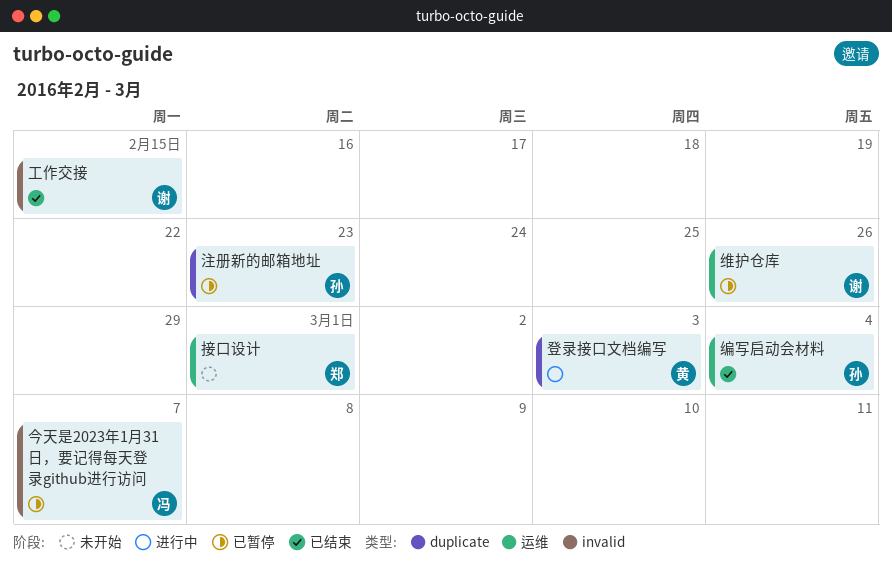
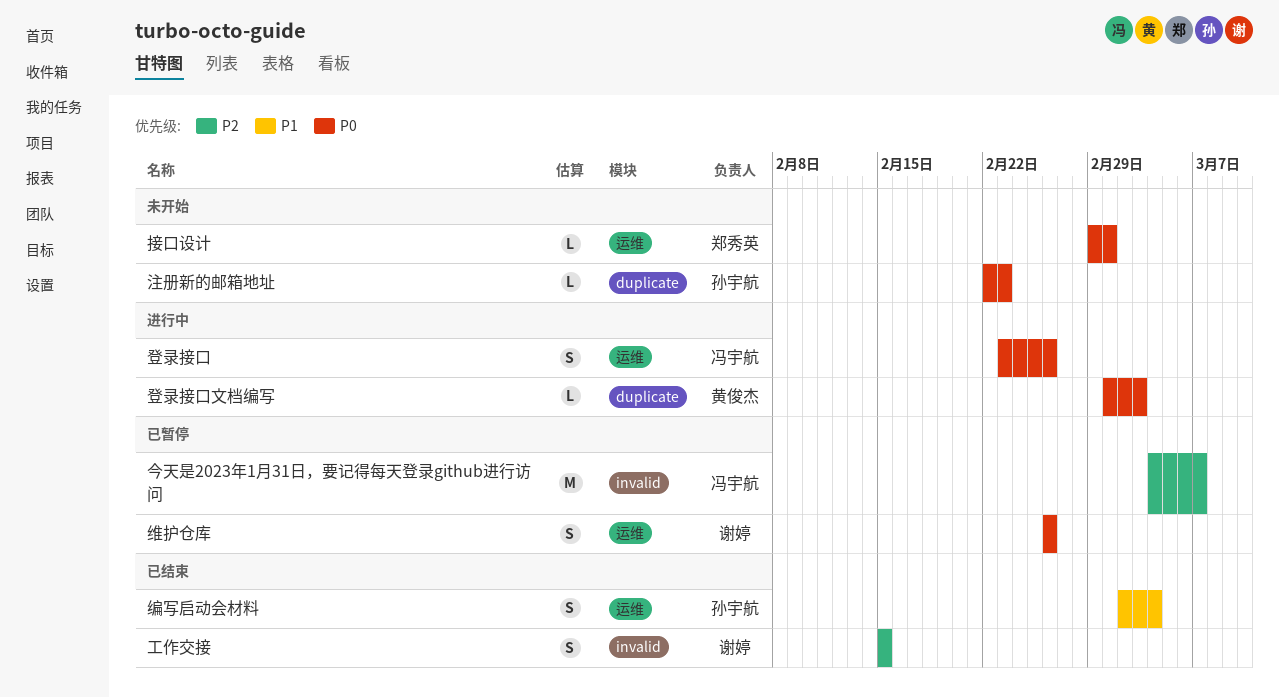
注册新的邮箱地址, status: 已暂停 -> 未开始
登录接口: none -> present

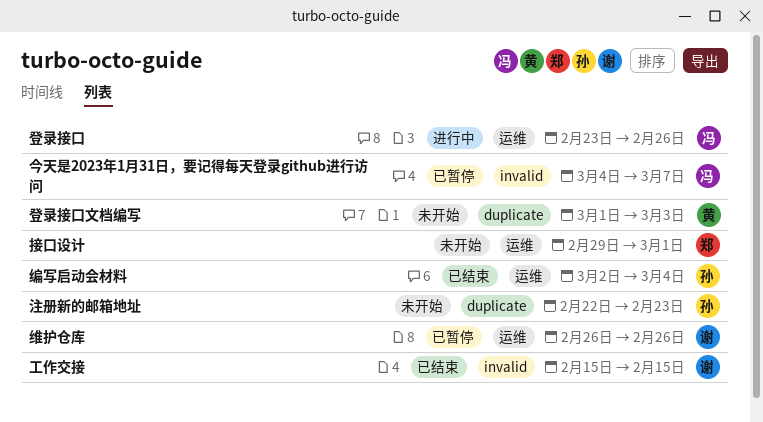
登录接口文档编写, status: 进行中 -> 未开始

